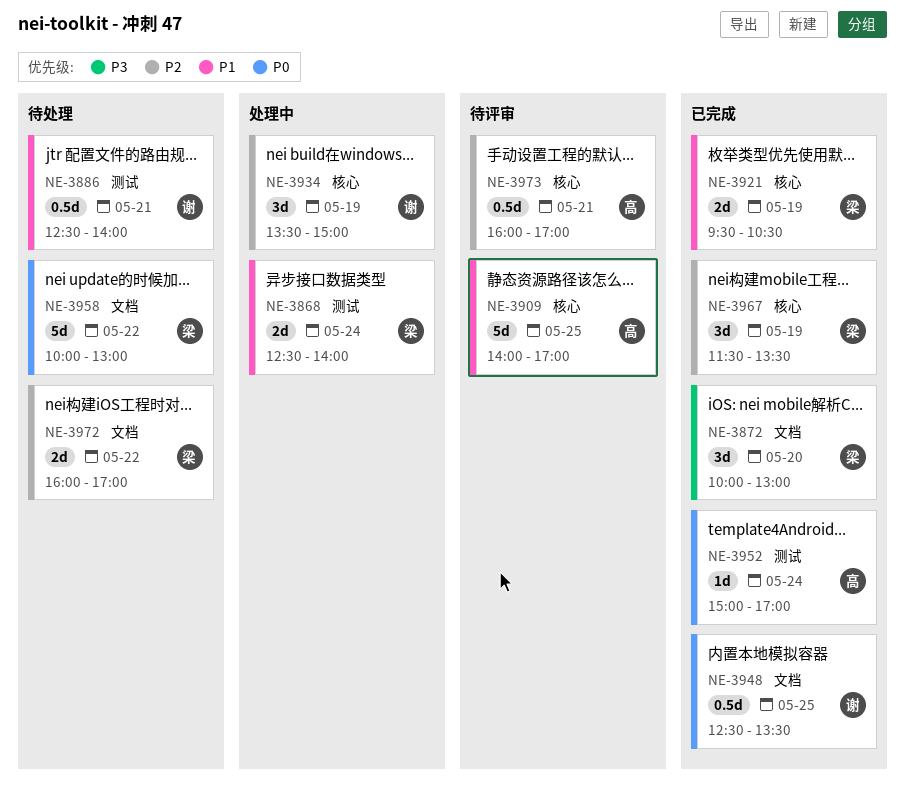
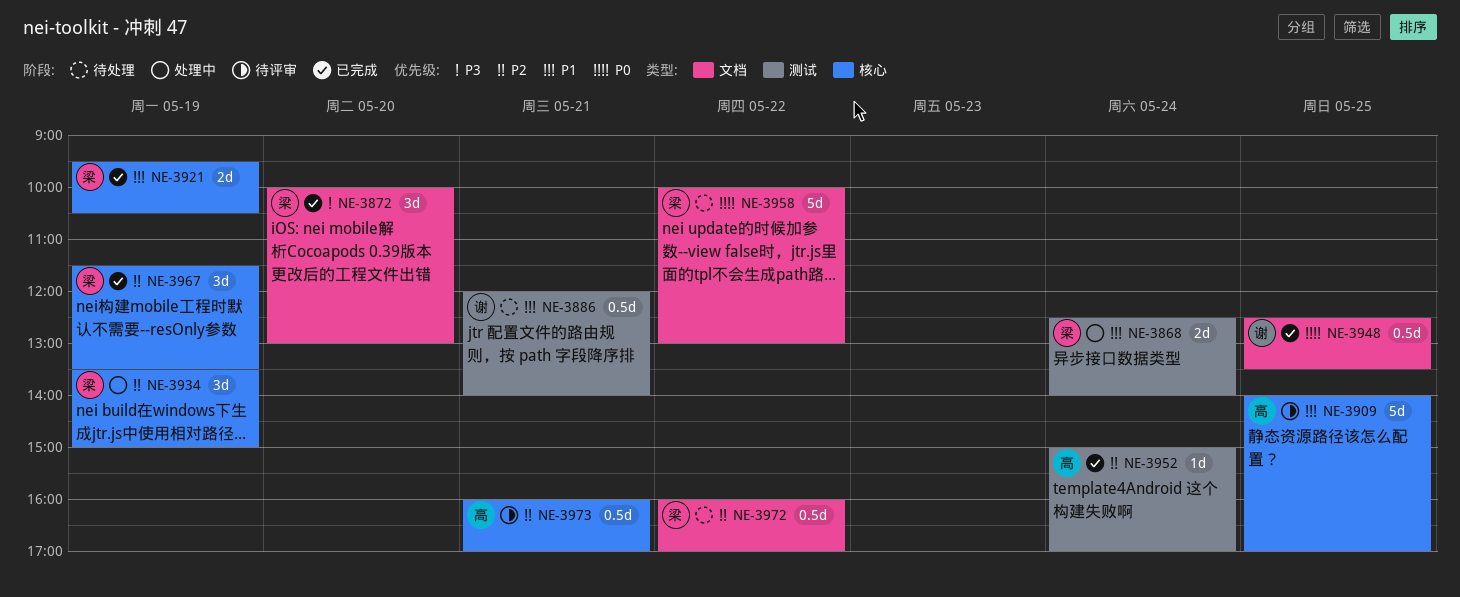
NE-3886, begins: 12:30 -> 12:00
NE-3934, owner: 谢 -> 梁
NE-3952, priority: P0 -> P2
NE-3972, estimate: 2d -> 0.5d

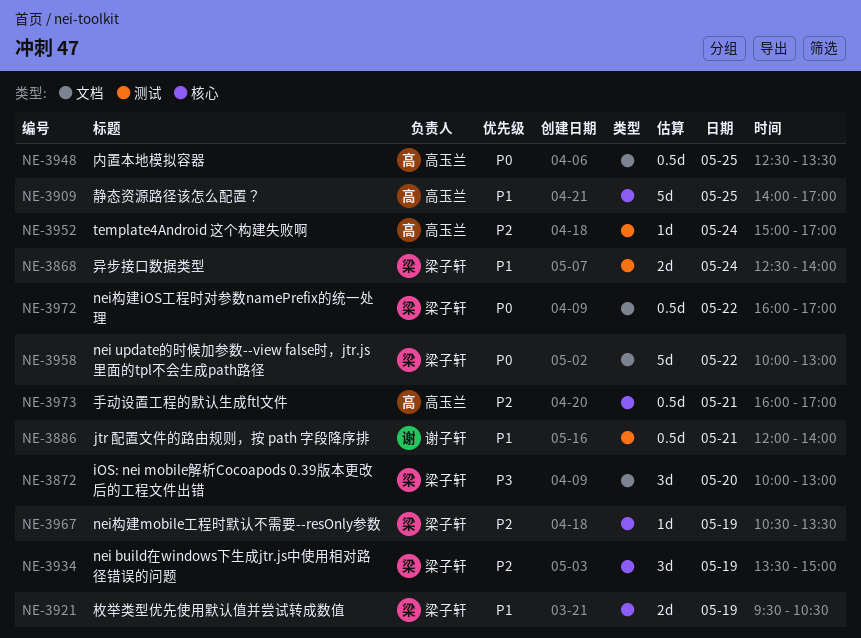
NE-3948, owner: 谢子轩 -> 高玉兰
NE-3967, estimate: 3d -> 1d
NE-3967, begins: 11:30 -> 10:30
NE-3972, priority: P2 -> P0

